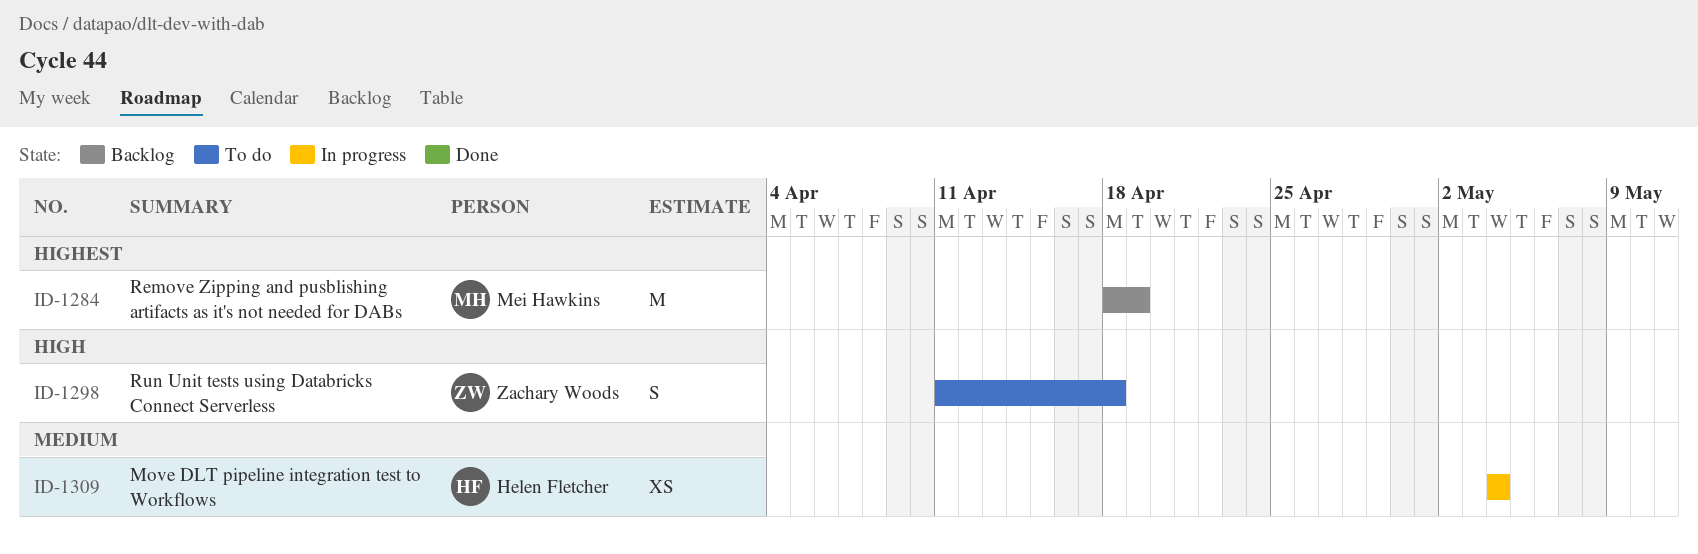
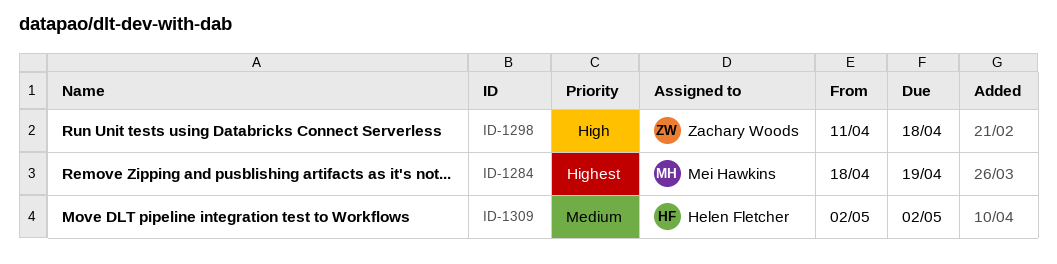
ID-1309, start: May 4 -> May 2
ID-1309, due: May 4 -> May 2

